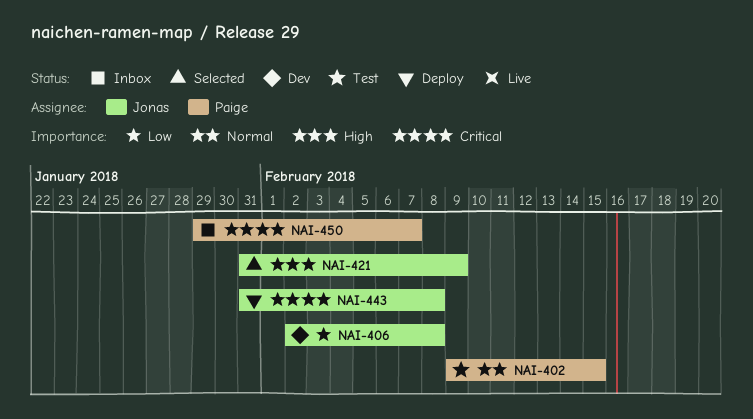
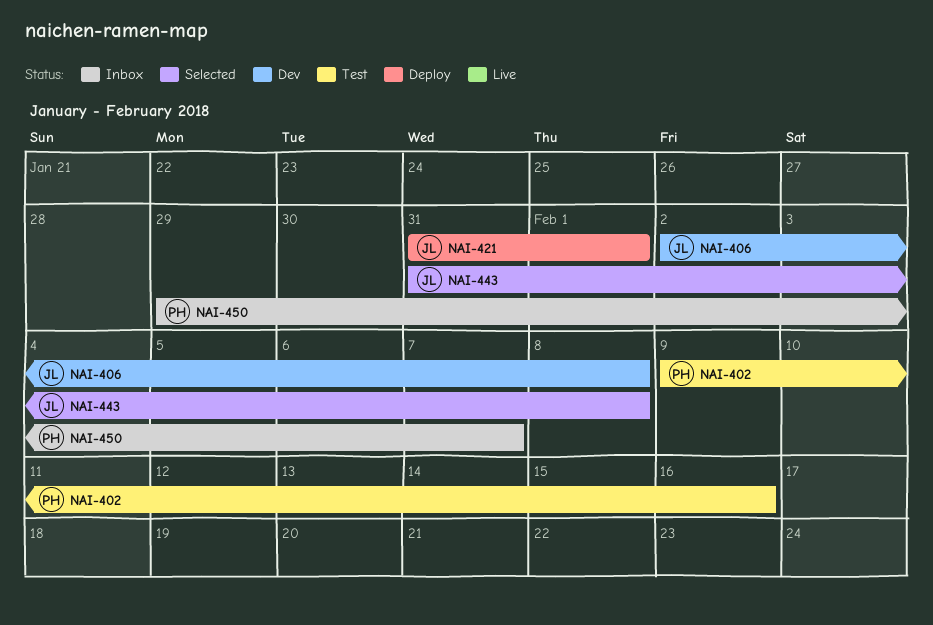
NAI-402, due: Feb 15 -> Feb 16
NAI-421, status: Selected -> Deploy
NAI-421, due: Feb 9 -> Feb 1
NAI-443, status: Deploy -> Selected

